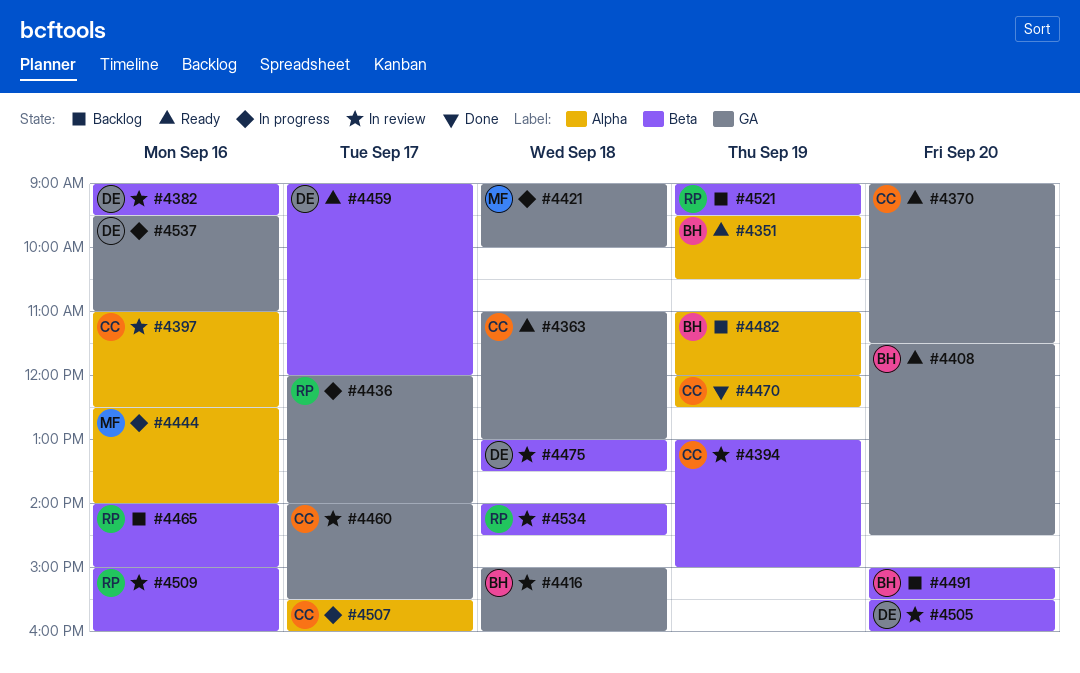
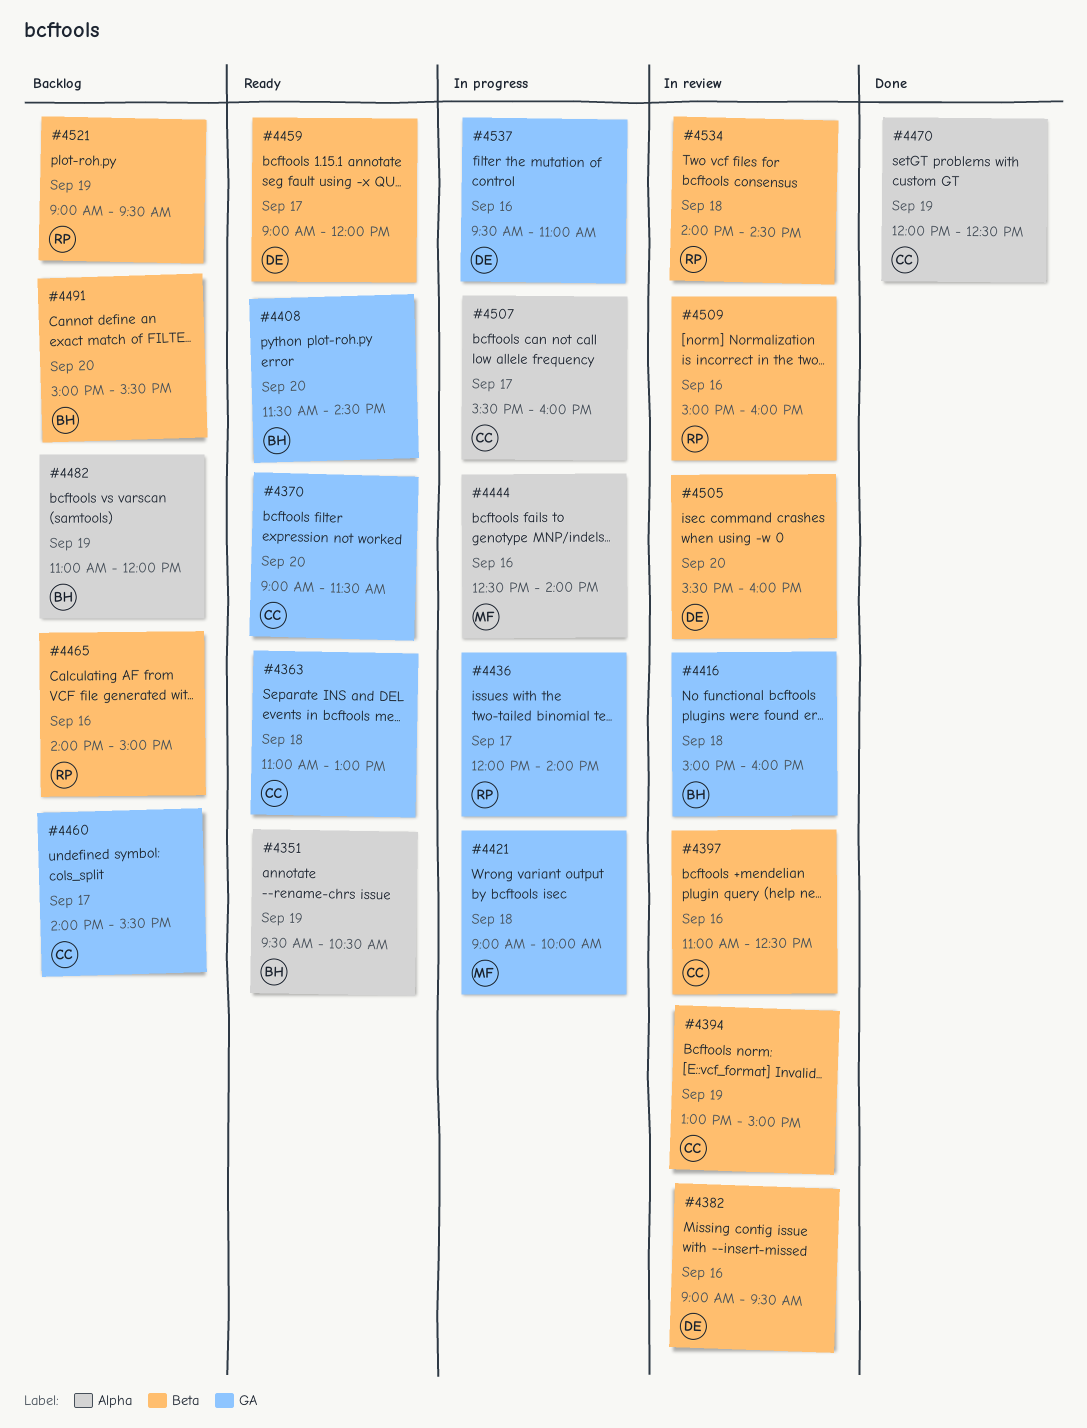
#4397, label: Alpha -> Beta
#4460, status: In review -> Backlog
#4475: present -> none

